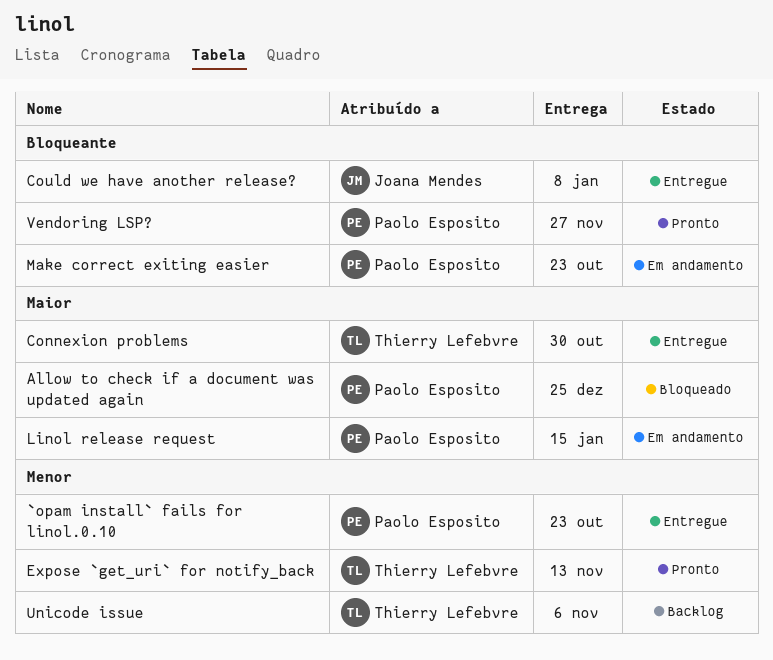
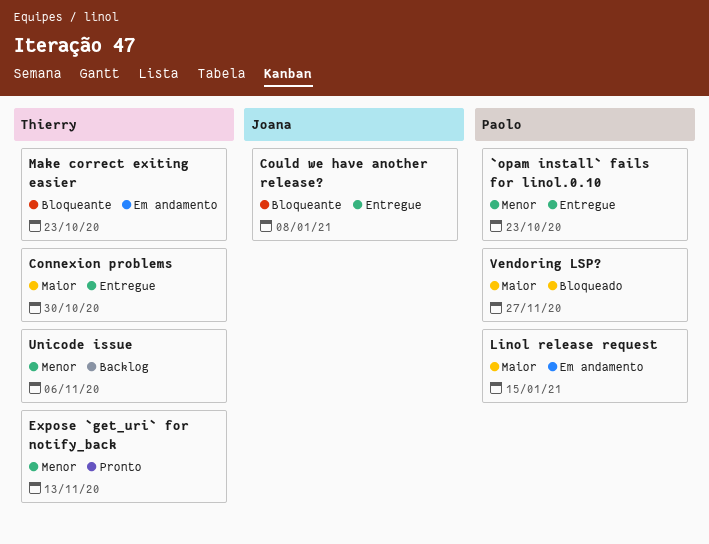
Allow to check if a document was updated again: present -> none
Make correct exiting easier, owner: Paolo Esposito -> Thierry Lefebvre
Vendoring LSP?, status: Pronto -> Bloqueado
Vendoring LSP?, priority: Bloqueante -> Maior

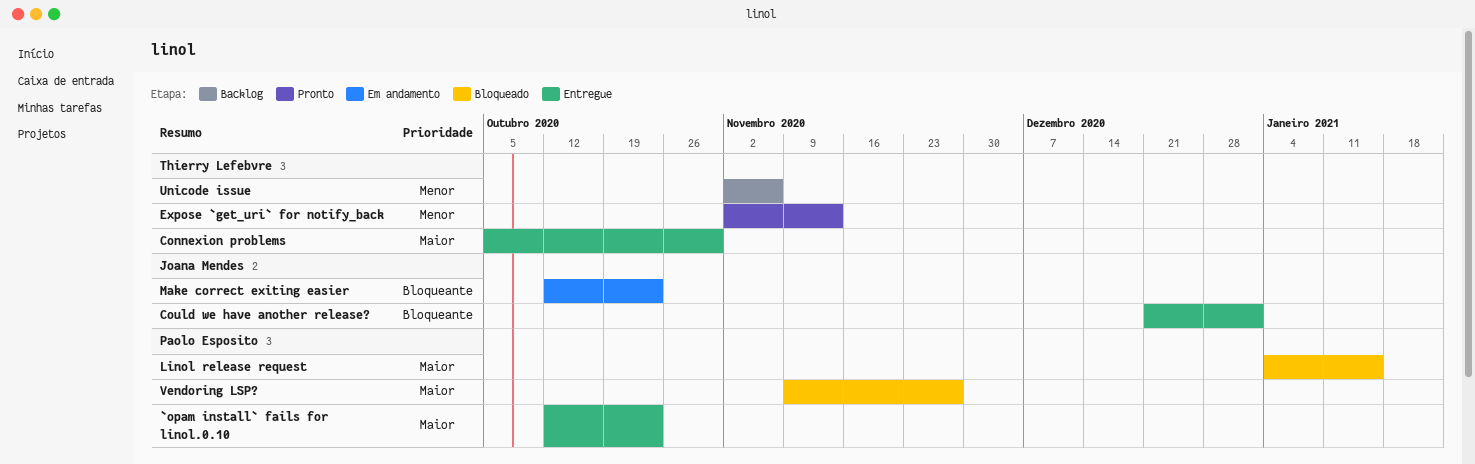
`opam install` fails for linol.0.10, priority: Menor -> Maior
Could we have another release?, due: Jan 8 -> Jan 1
Linol release request, status: Em andamento -> Bloqueado
Make correct exiting easier, owner: Thierry Lefebvre -> Joana Mendes

